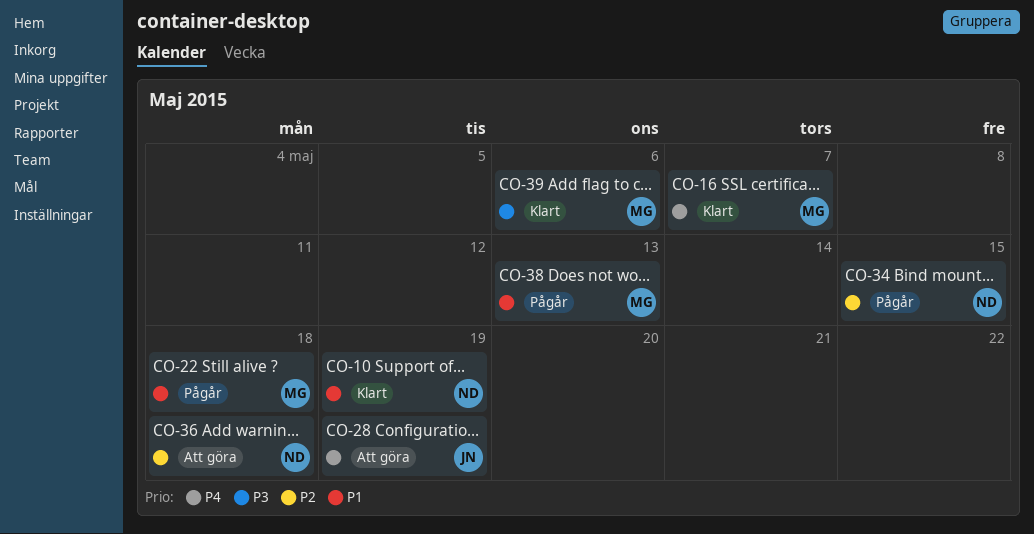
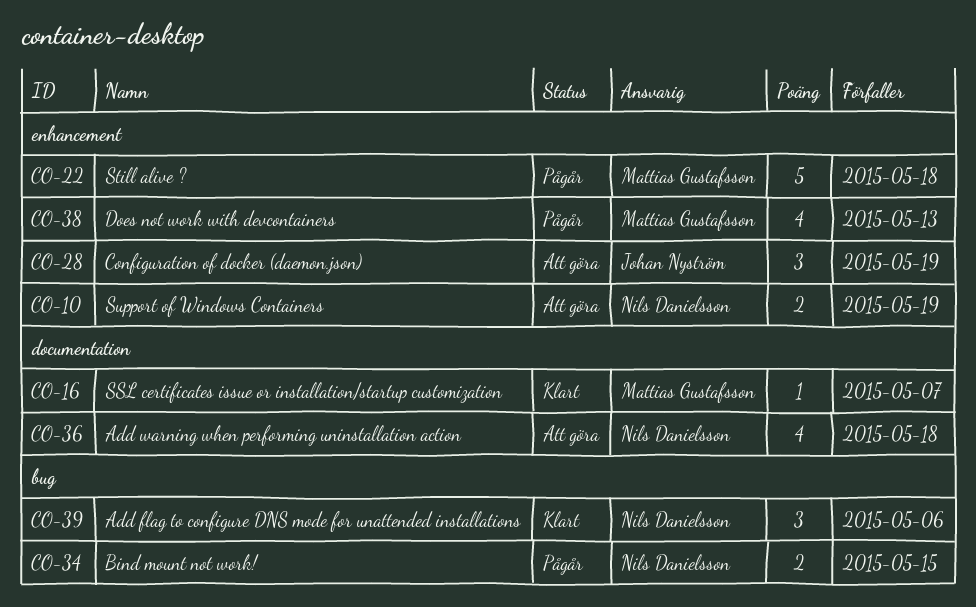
CO-10, status: Klart -> Att göra
CO-39, owner: Mattias Gustafsson -> Nils Danielsson

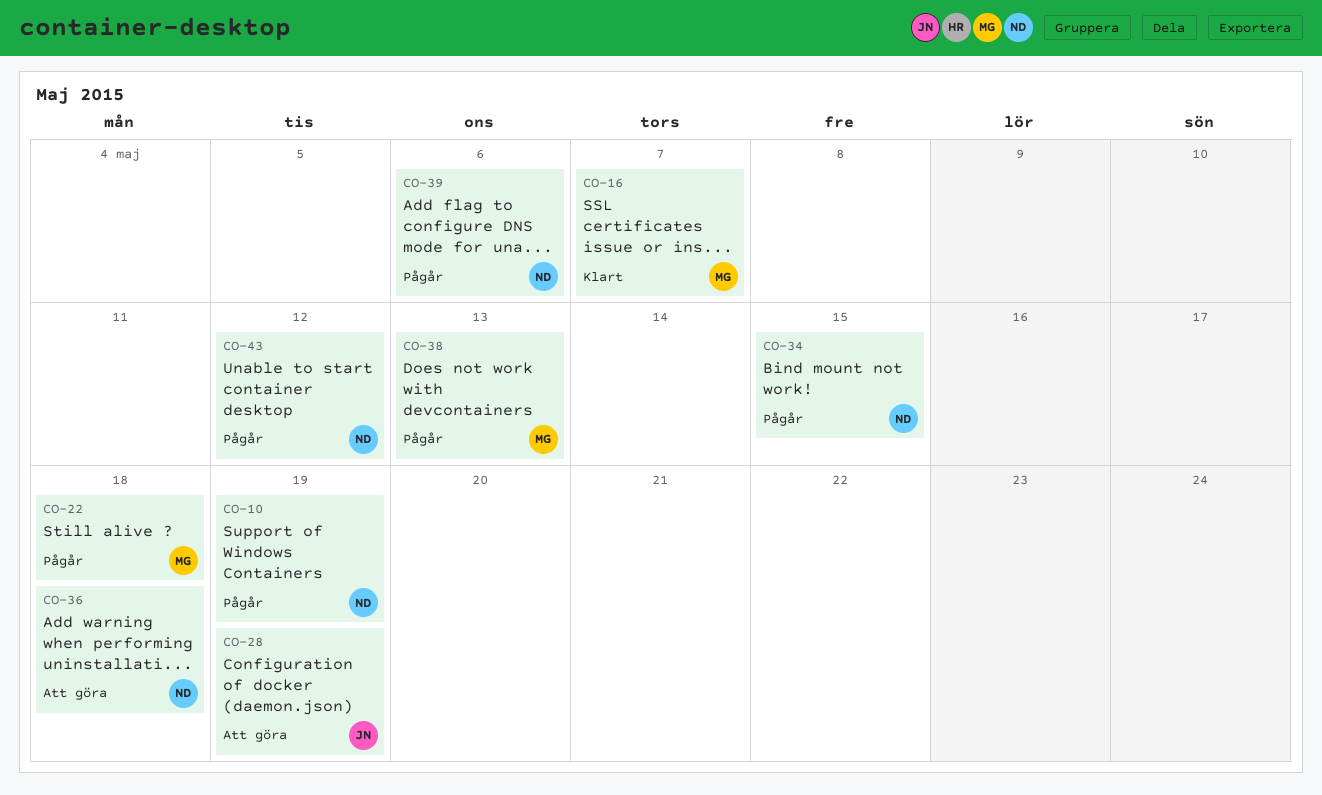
CO-10, status: Att göra -> Pågår
CO-39, status: Klart -> Pågår
CO-43: none -> present

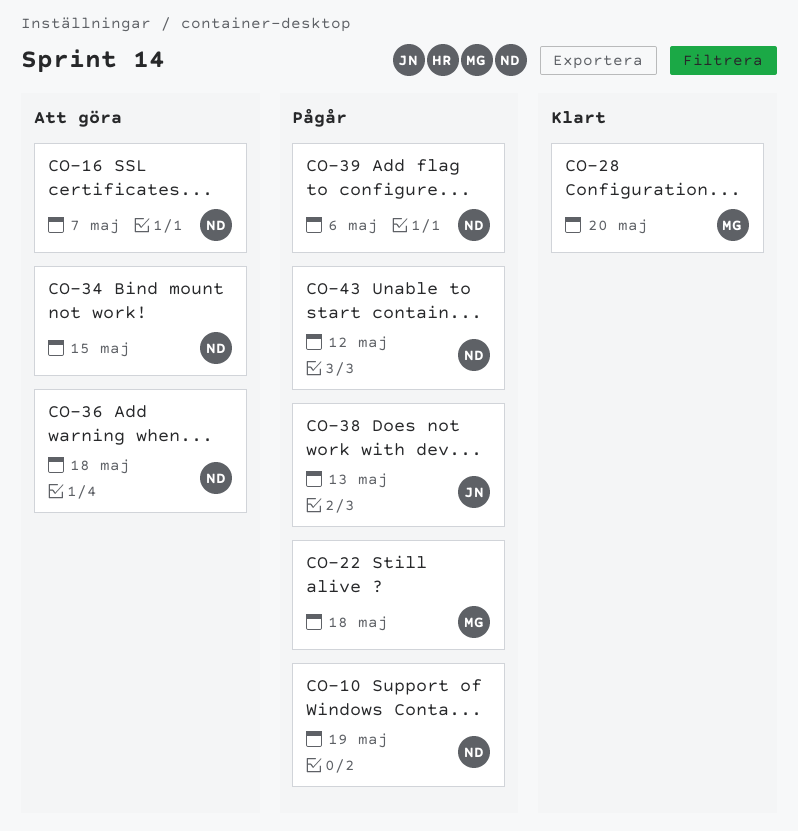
CO-16, status: Klart -> Att göra
CO-16, owner: MG -> ND
CO-28, status: Att göra -> Klart
CO-28, owner: JN -> MG
CO-28, due: May 19 -> May 20
CO-34, status: Pågår -> Att göra
CO-38, owner: MG -> JN

